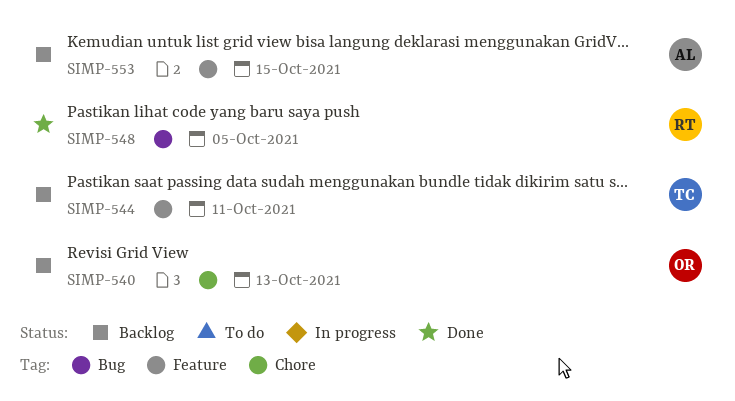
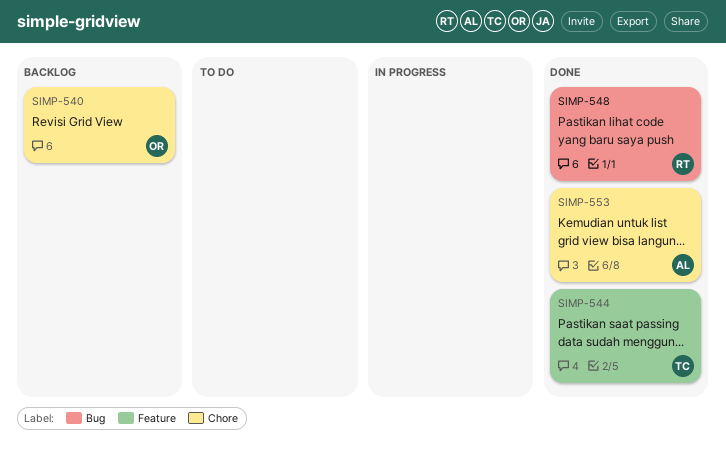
SIMP-544, status: Backlog -> Done
SIMP-553, status: Backlog -> Done
SIMP-553, label: Feature -> Chore

